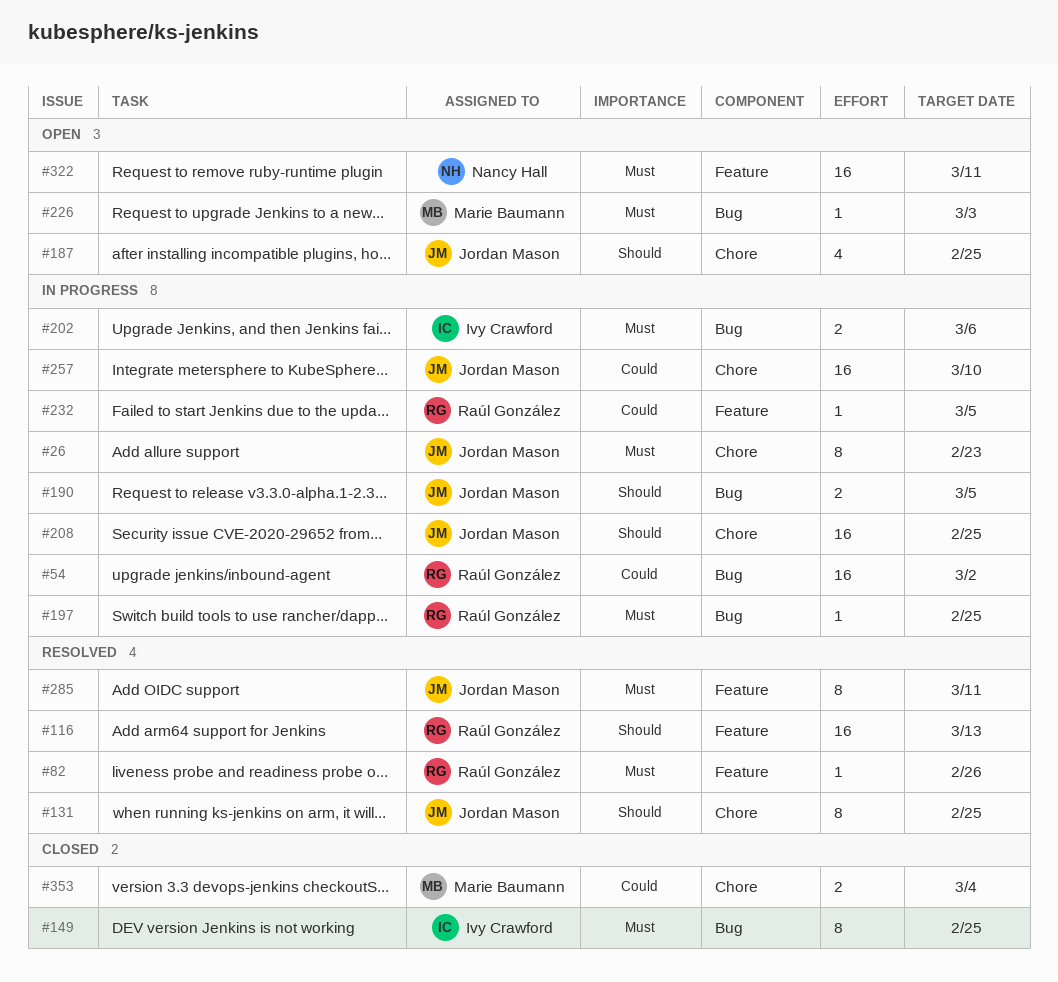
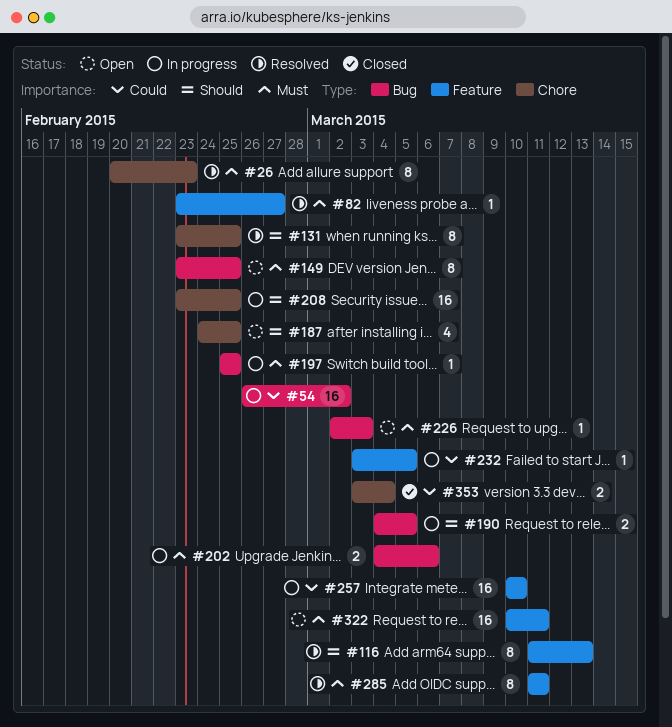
#26, status: In progress -> Resolved
#82, due: Feb 26 -> Feb 27
#116, estimate: 16 -> 8
#149, status: Closed -> Open
#257, label: Chore -> Feature

